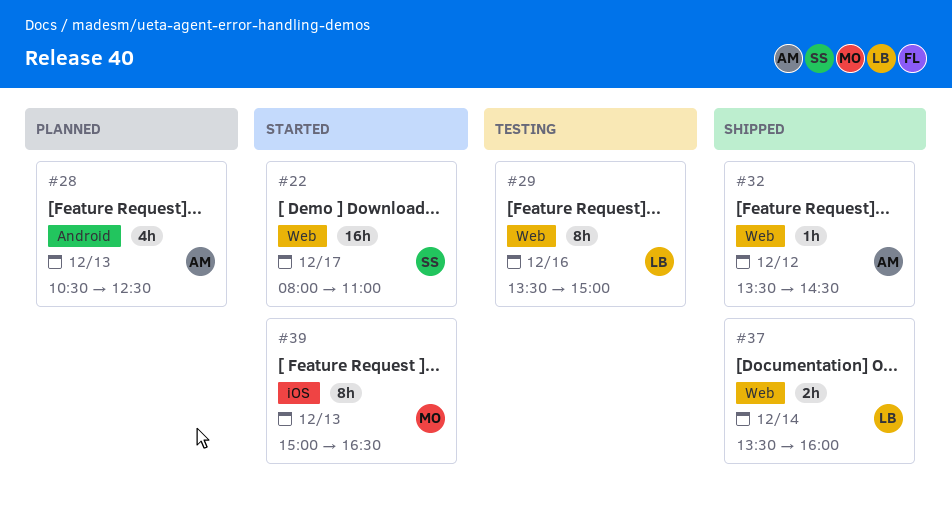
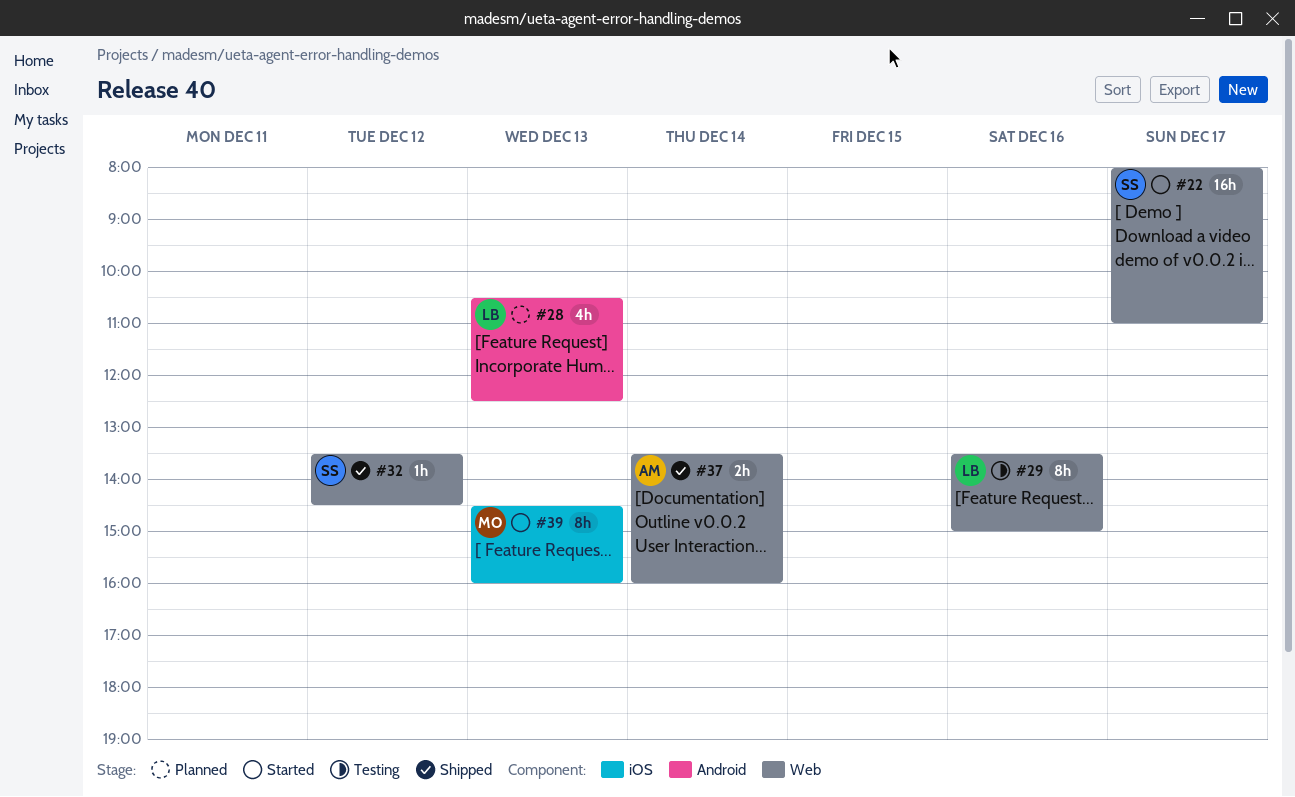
#28, owner: AM -> LB
#32, owner: AM -> SS
#37, owner: LB -> AM
#39, begins: 15:00 -> 14:30
#39, ends: 16:30 -> 16:00

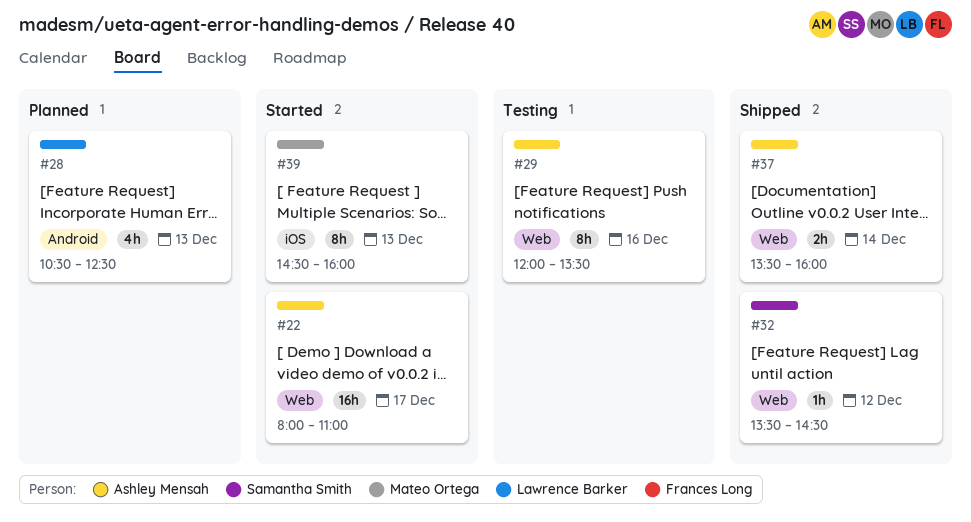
#22, owner: Samantha Smith -> Ashley Mensah
#29, owner: Lawrence Barker -> Ashley Mensah
#29, begins: 13:30 -> 12:00
#29, ends: 15:00 -> 13:30

